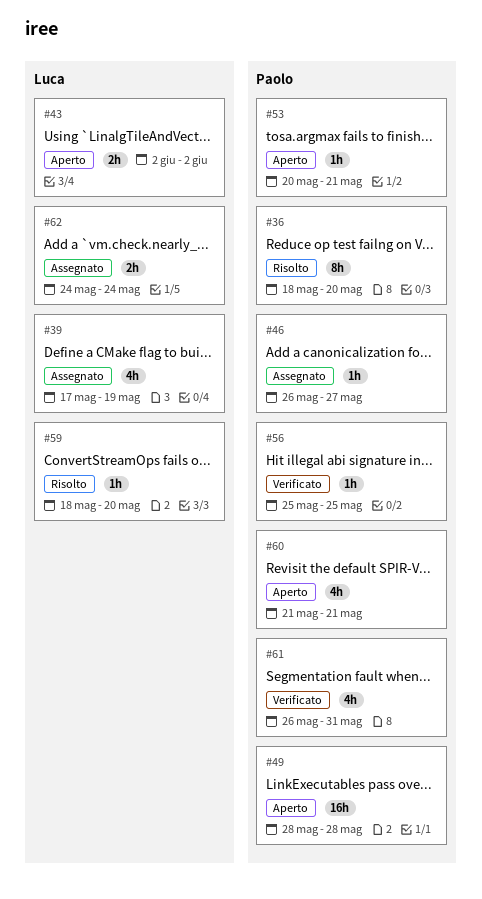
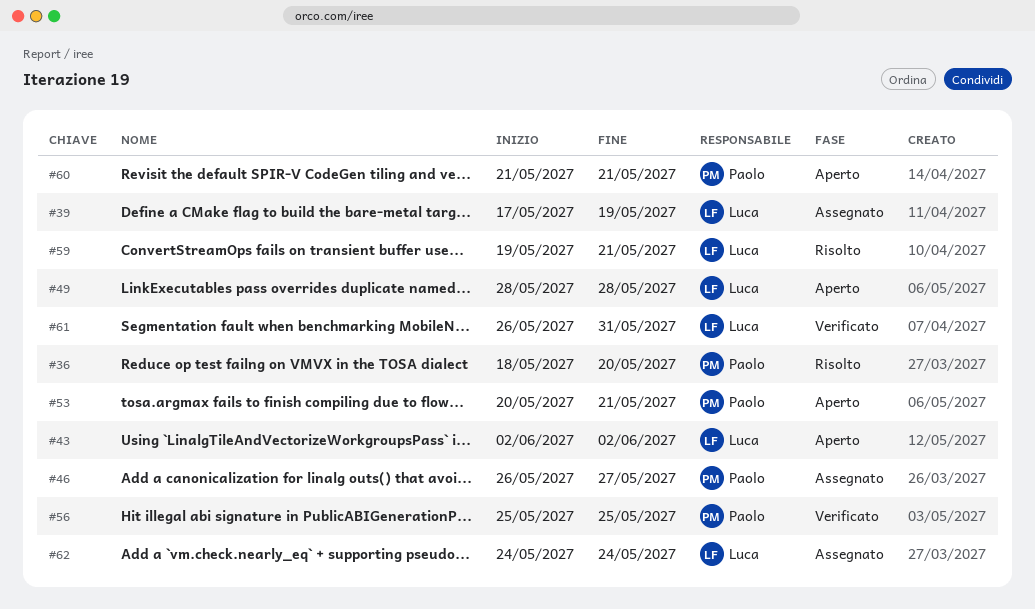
#49, owner: Paolo -> Luca
#59, start: May 18 -> May 19
#59, due: May 20 -> May 21
#61, owner: Paolo -> Luca

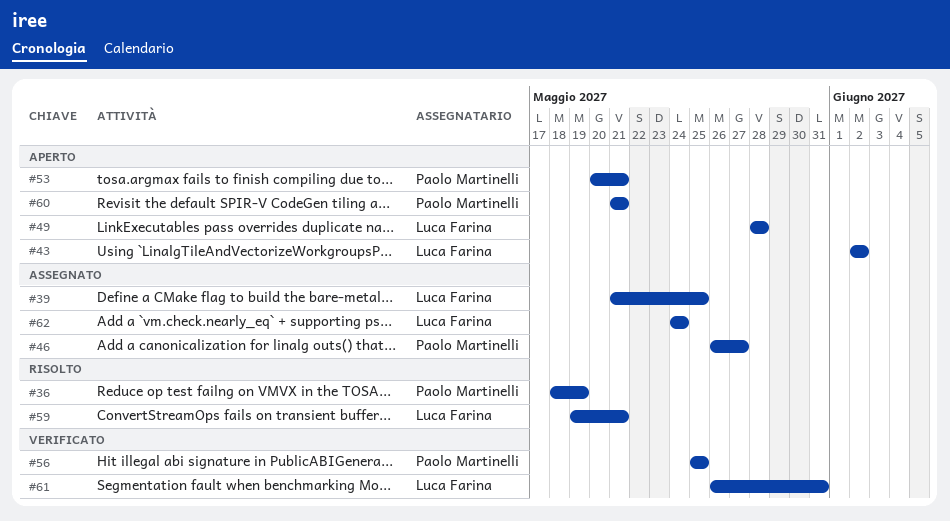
#36, due: May 20 -> May 19
#39, start: May 17 -> May 21
#39, due: May 19 -> May 25

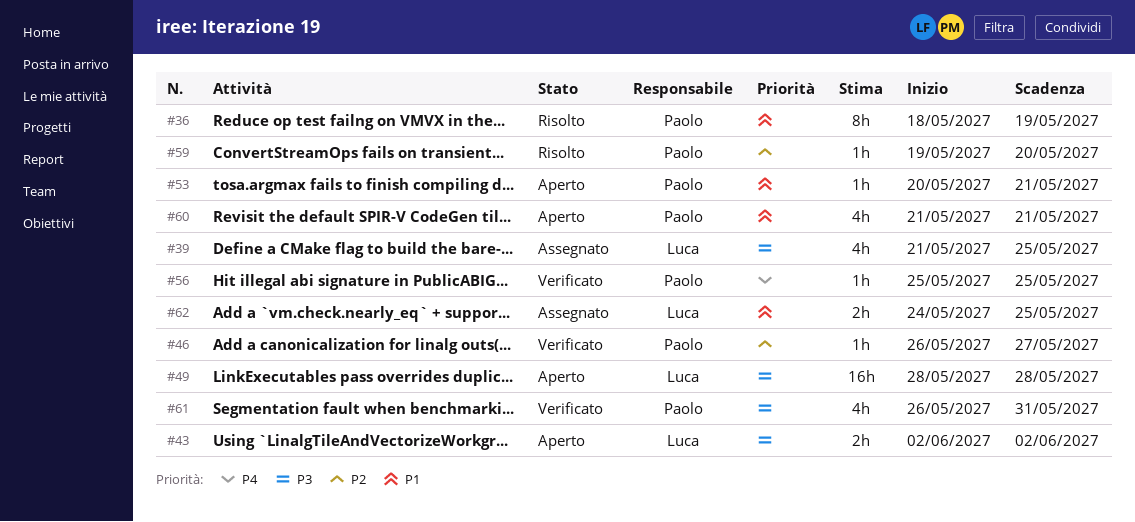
#46, status: Assegnato -> Verificato
#59, owner: Luca Farina -> Paolo Martinelli
#59, due: May 21 -> May 20
#61, owner: Luca Farina -> Paolo Martinelli
#62, due: May 24 -> May 25

